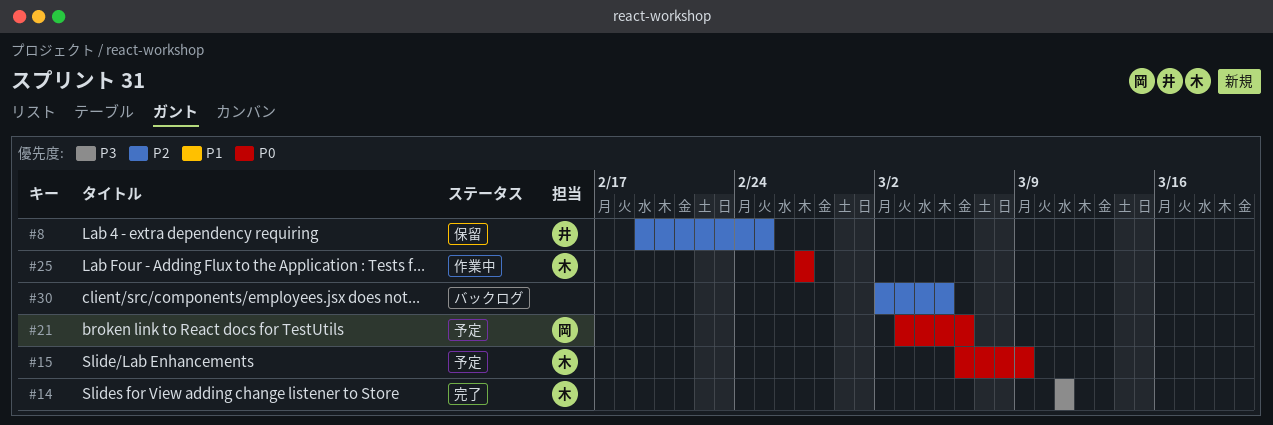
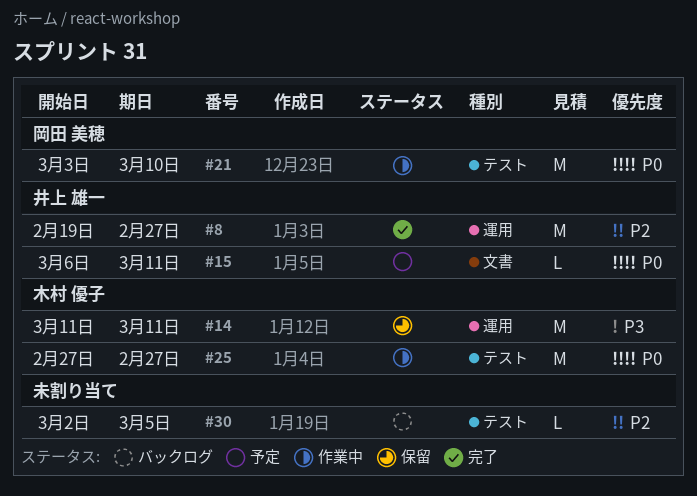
#8, status: 保留 -> 完了
#8, due: Feb 25 -> Feb 27
#14, status: 完了 -> 保留
#15, owner: 木村 優子 -> 井上 雄一
#15, due: Mar 9 -> Mar 11
#21, status: 予定 -> 作業中
#21, due: Mar 6 -> Mar 10

